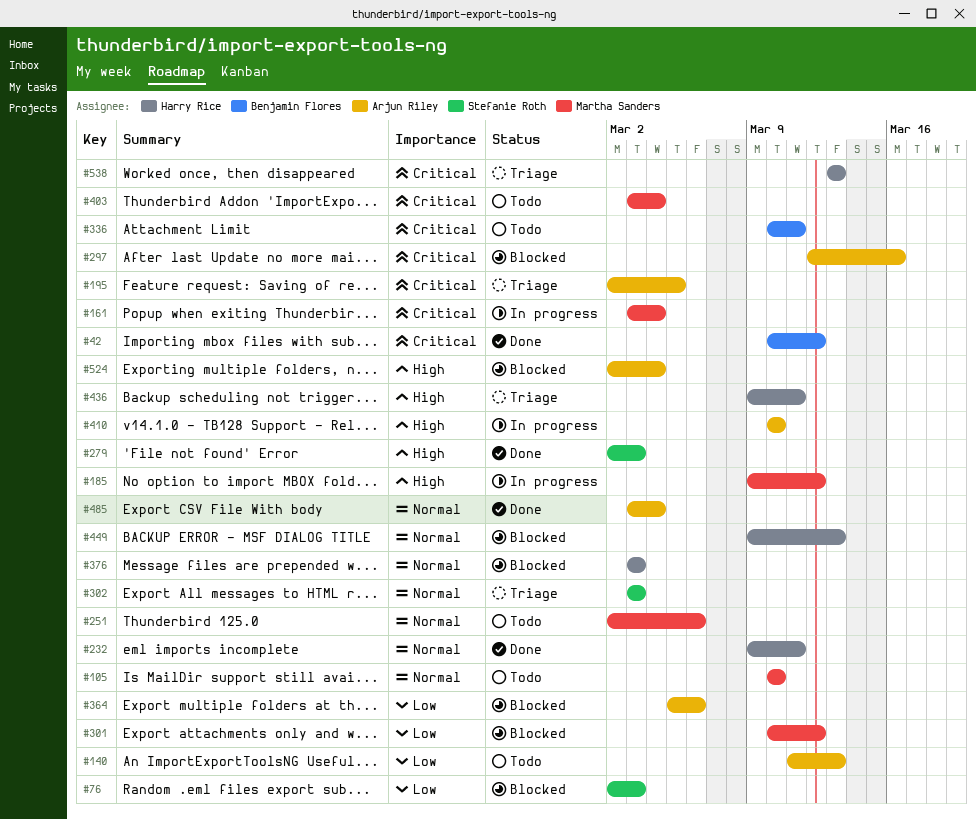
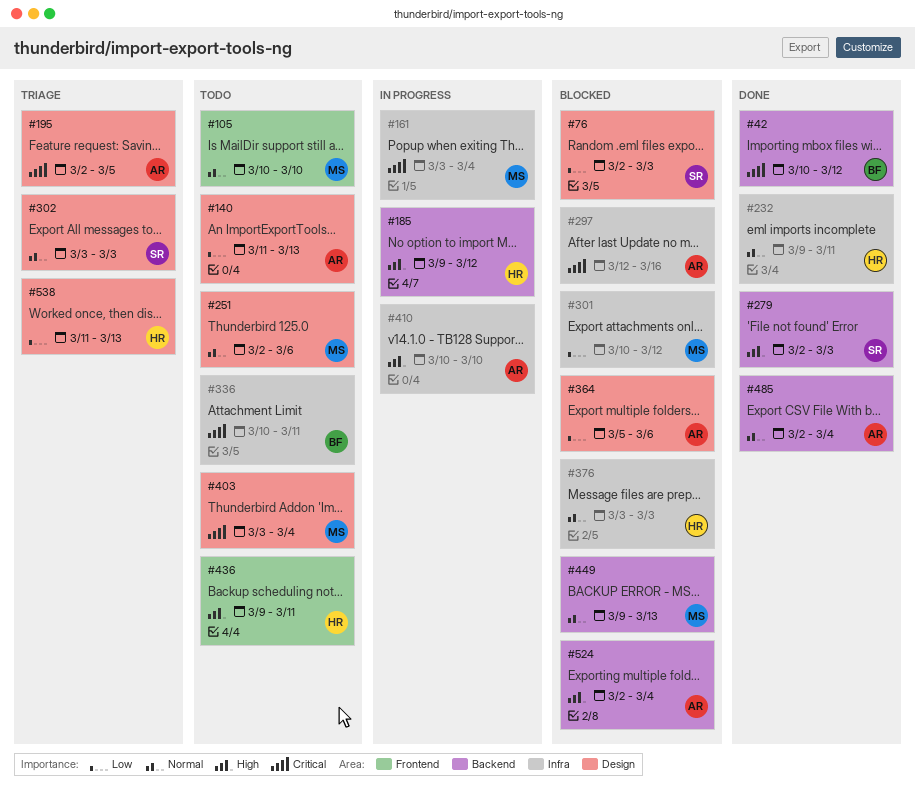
#185, owner: Martha Sanders -> Harry Rice
#436, status: Triage -> Todo
#449, owner: Harry Rice -> Martha Sanders
#485, start: Mar 3 -> Mar 2
#538, priority: Critical -> Low
#538, start: Mar 13 -> Mar 11

